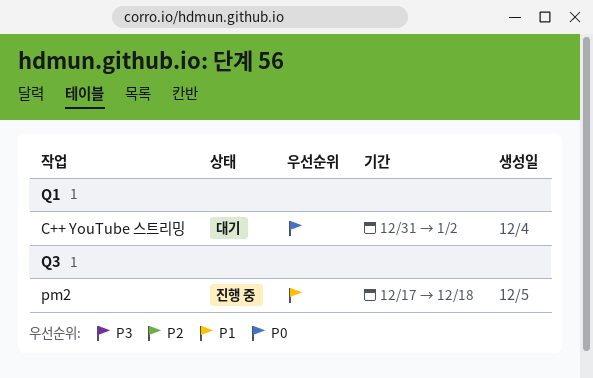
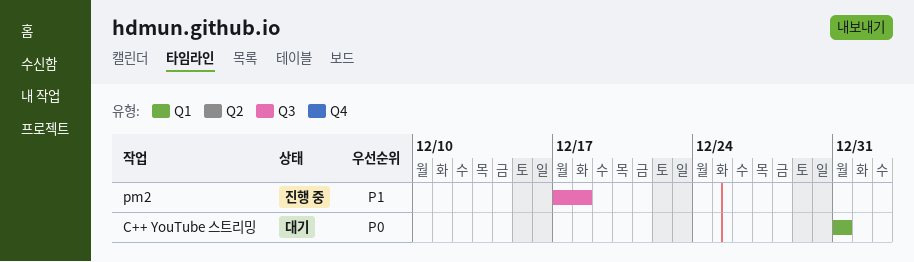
C++ YouTube 스트리밍, due: Jan 2 -> Dec 31

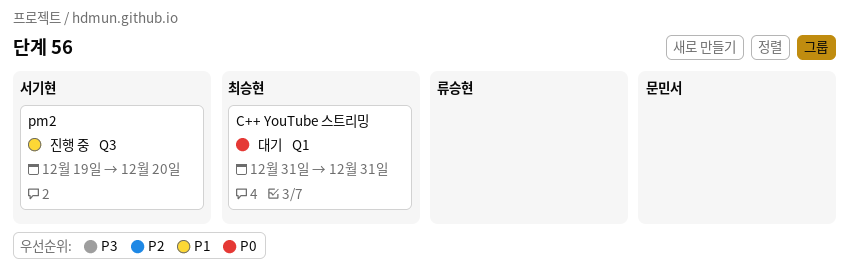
pm2, start: Dec 17 -> Dec 19
pm2, due: Dec 18 -> Dec 20

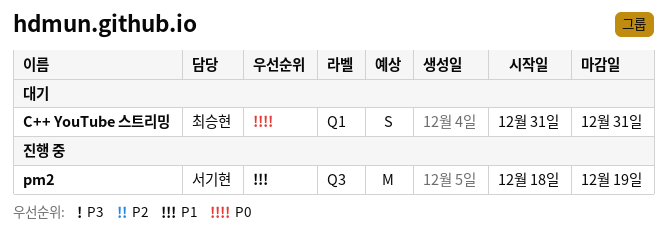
pm2, start: Dec 19 -> Dec 18
pm2, due: Dec 20 -> Dec 19

